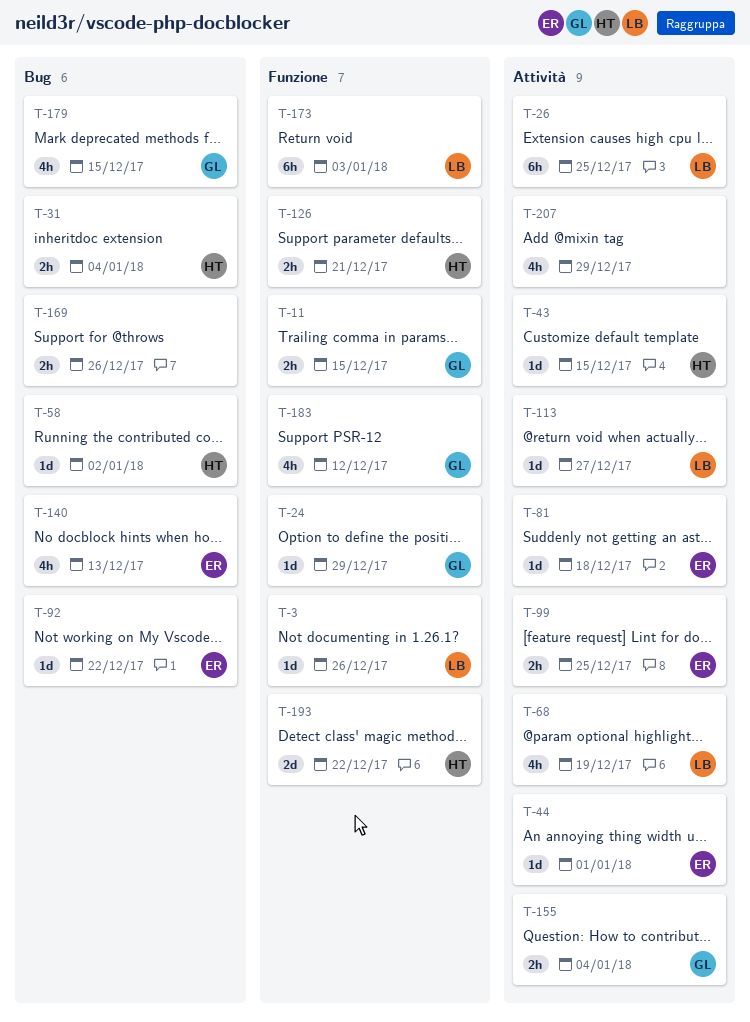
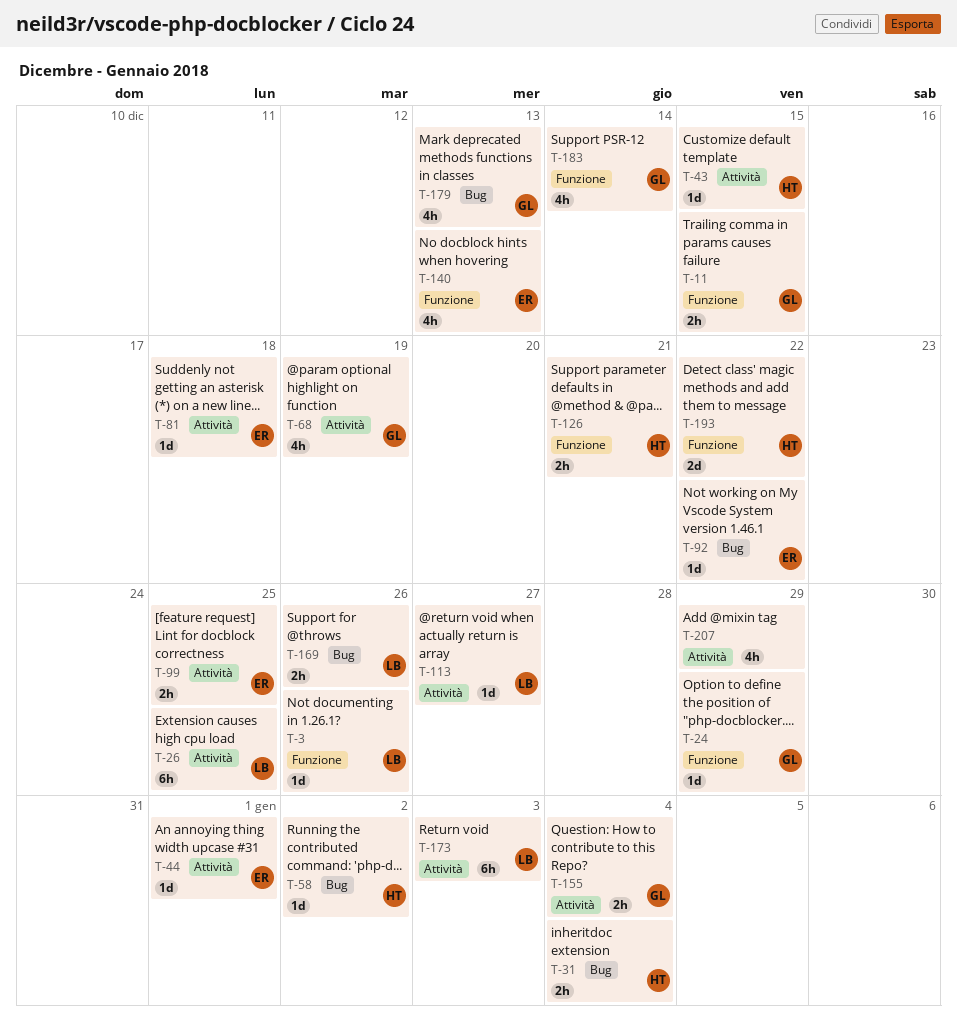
T-68, owner: LB -> GL
T-140, label: Bug -> Funzione
T-169, owner: none -> LB
T-173, label: Funzione -> Attività
T-179, due: Dec 15 -> Dec 13
T-183, due: Dec 12 -> Dec 14

